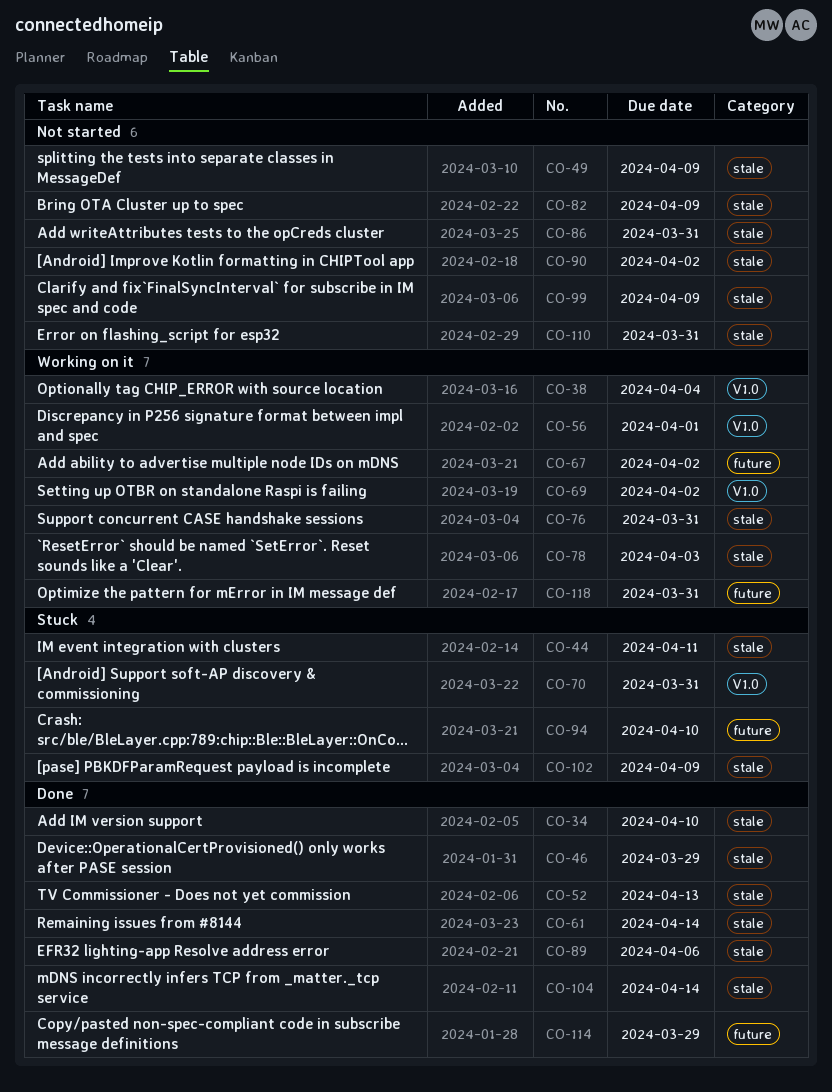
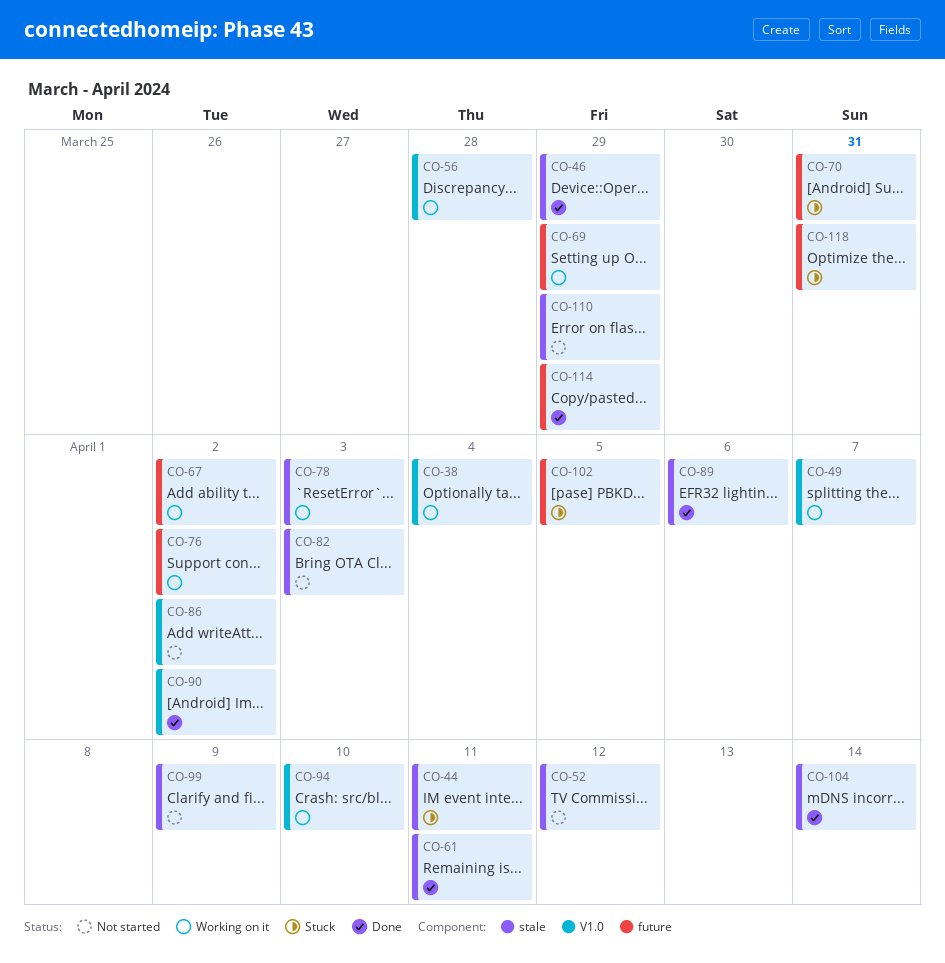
CO-34: present -> none
CO-49, status: Not started -> Working on it
CO-49, label: stale -> V1.0
CO-49, due: Apr 9 -> Apr 7
CO-52, status: Done -> Not started
CO-52, due: Apr 13 -> Apr 12
CO-56, due: Apr 1 -> Mar 28
CO-61, due: Apr 14 -> Apr 11
CO-69, label: V1.0 -> future
CO-69, due: Apr 2 -> Mar 29
CO-70, label: V1.0 -> future
CO-76, label: stale -> future
CO-76, due: Mar 31 -> Apr 2
CO-82, due: Apr 9 -> Apr 3
CO-86, label: stale -> V1.0
CO-86, due: Mar 31 -> Apr 2
CO-90, status: Not started -> Done
CO-90, label: stale -> V1.0
CO-94, status: Stuck -> Working on it
CO-94, label: future -> V1.0
CO-102, label: stale -> future
CO-102, due: Apr 9 -> Apr 5
CO-110, due: Mar 31 -> Mar 29
CO-118, status: Working on it -> Stuck

